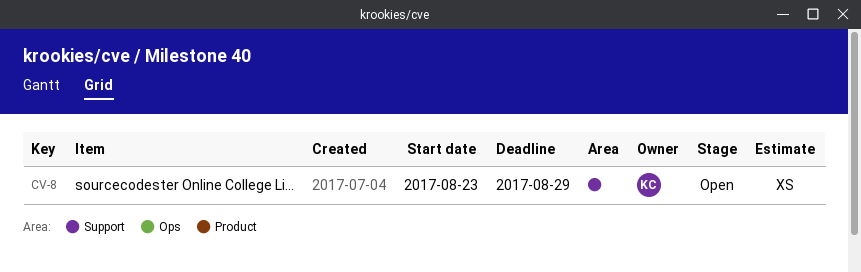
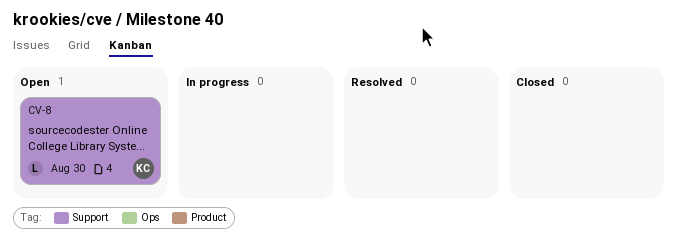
CV-8, estimate: XS -> L
CV-8, due: Aug 29 -> Aug 30

